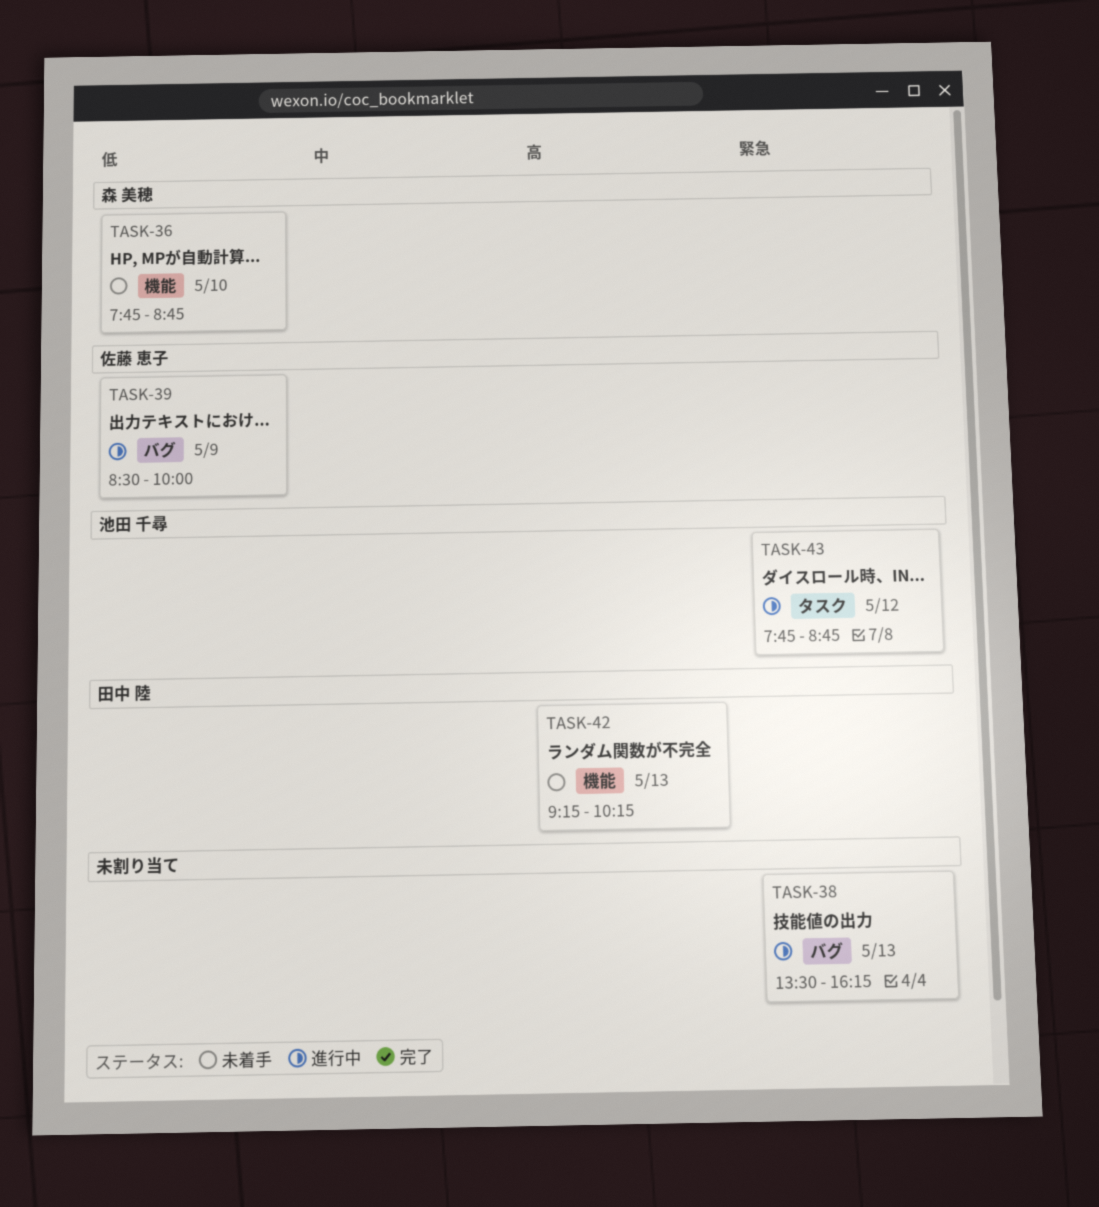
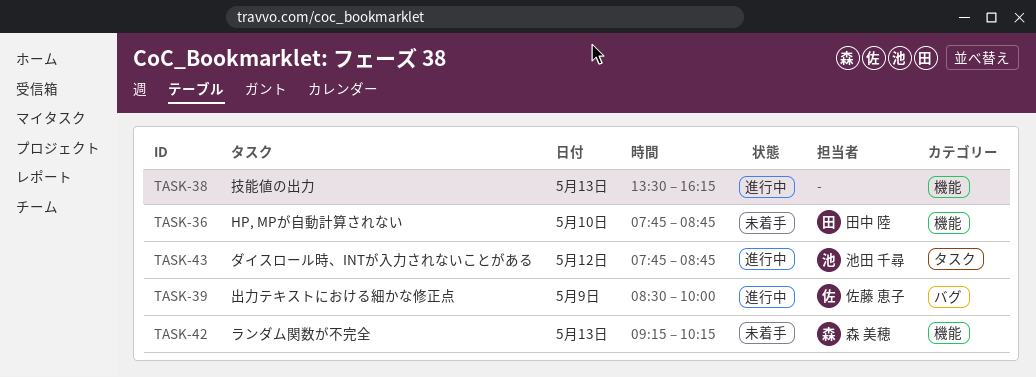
TASK-36, owner: 森 美穂 -> 田中 陸
TASK-38, label: バグ -> 機能
TASK-42, owner: 田中 陸 -> 森 美穂

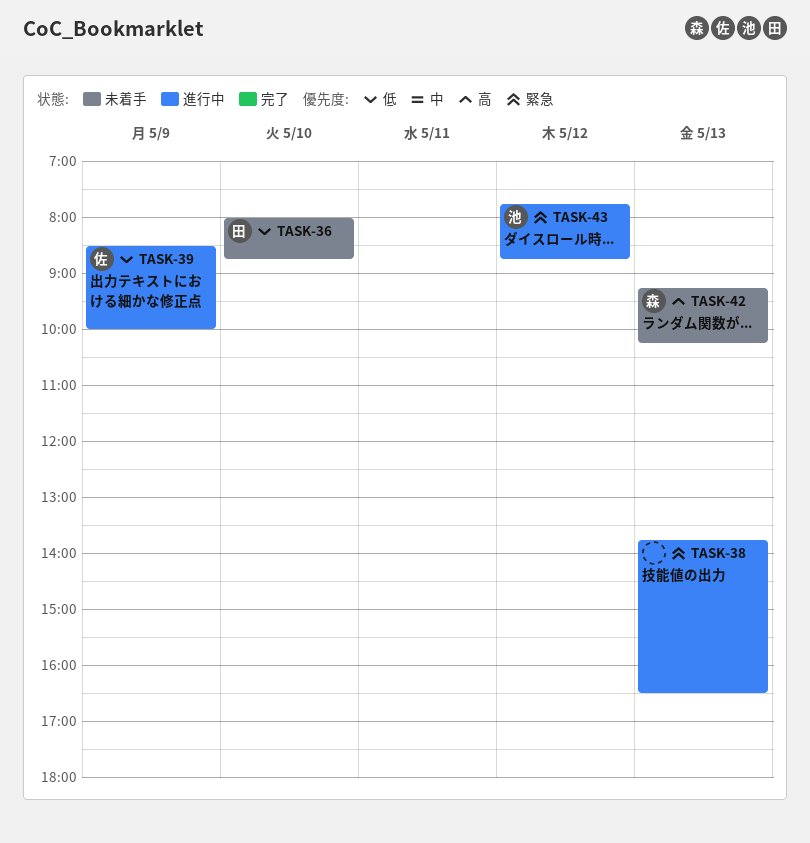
TASK-36, begins: 07:45 -> 08:00
TASK-38, begins: 13:30 -> 13:45
TASK-38, ends: 16:15 -> 16:30

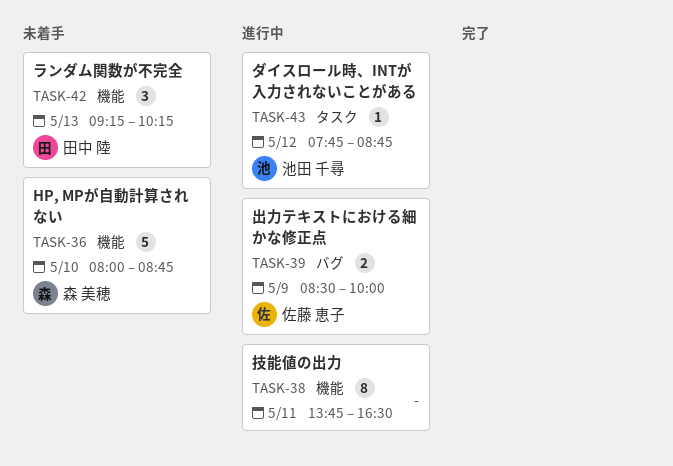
TASK-36, owner: 田中 陸 -> 森 美穂
TASK-38, day: May 13 -> May 11
TASK-42, owner: 森 美穂 -> 田中 陸

